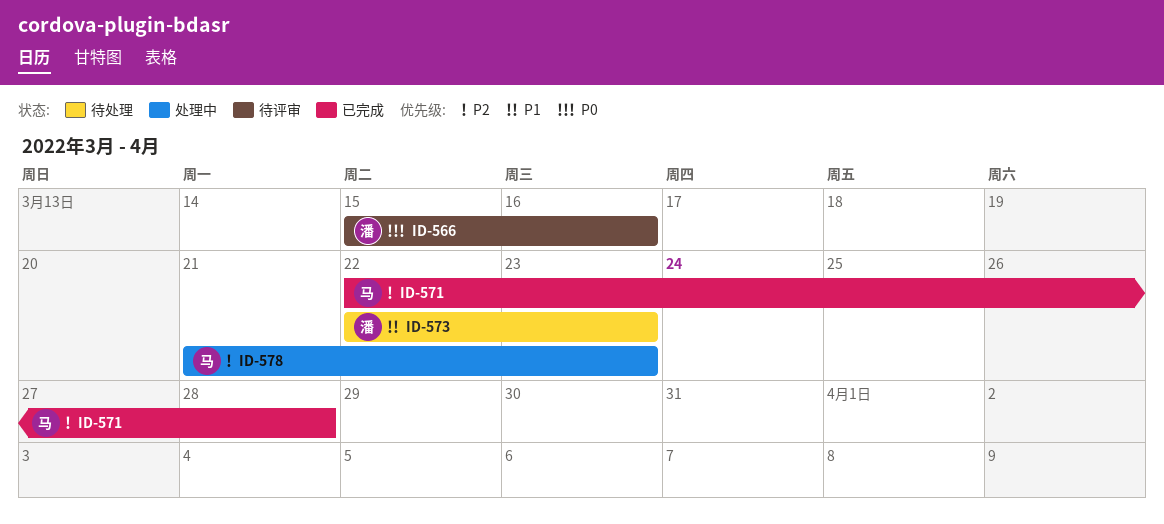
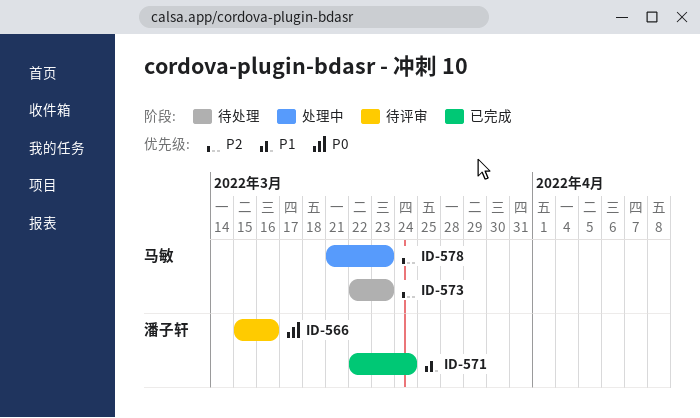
ID-571, owner: 马敏 -> 潘子轩
ID-571, priority: P2 -> P1
ID-571, due: Mar 28 -> Mar 24
ID-573, owner: 潘子轩 -> 马敏
ID-573, priority: P1 -> P2

